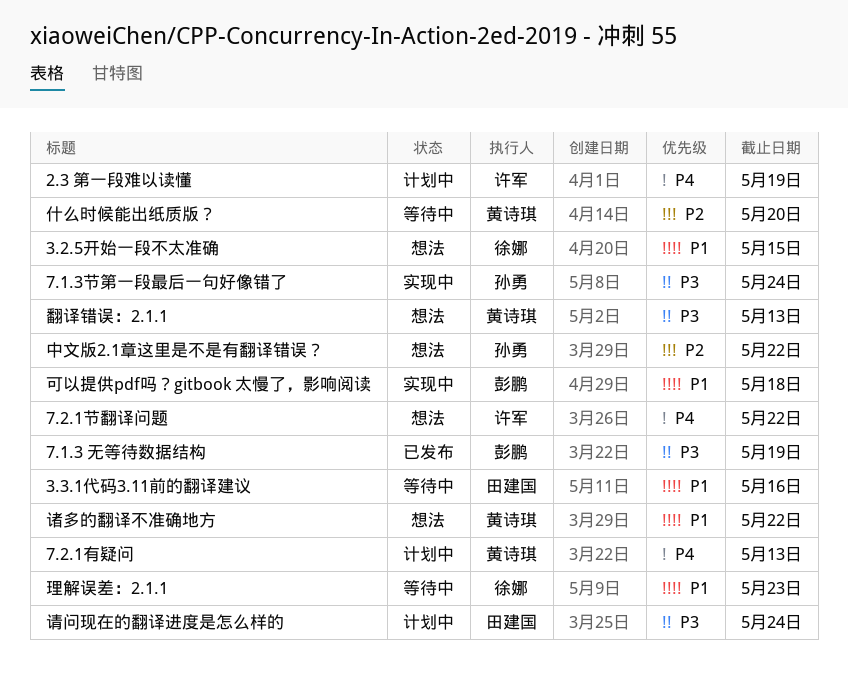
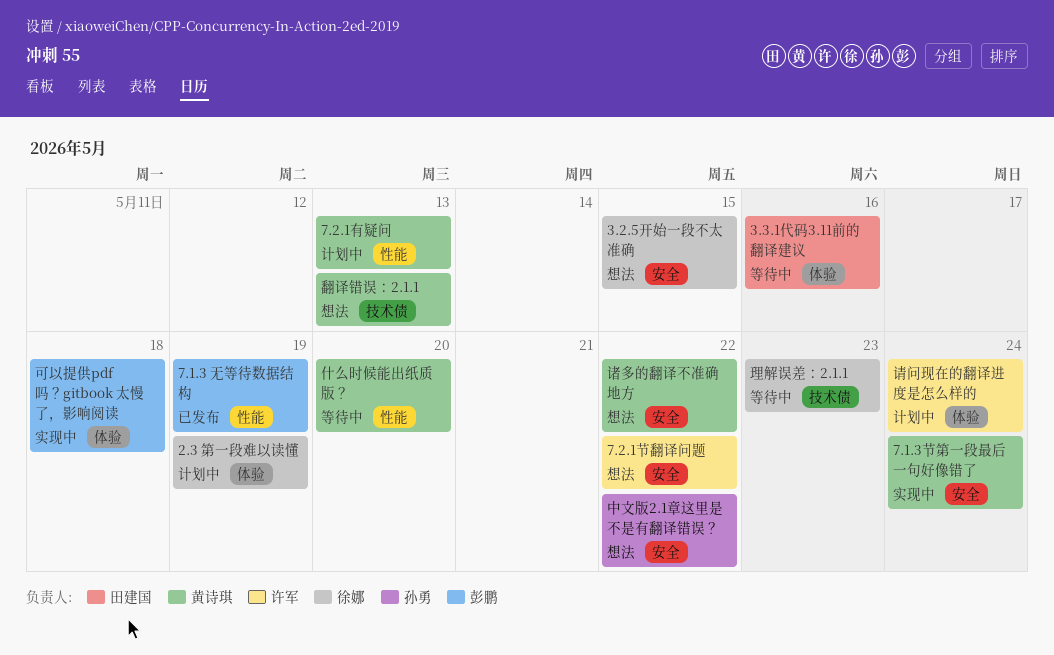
2.3 第一段难以读懂, owner: 许军 -> 徐娜
7.1.3节第一段最后一句好像错了, owner: 孙勇 -> 黄诗琪
请问现在的翻译进度是怎么样的, owner: 田建国 -> 许军

